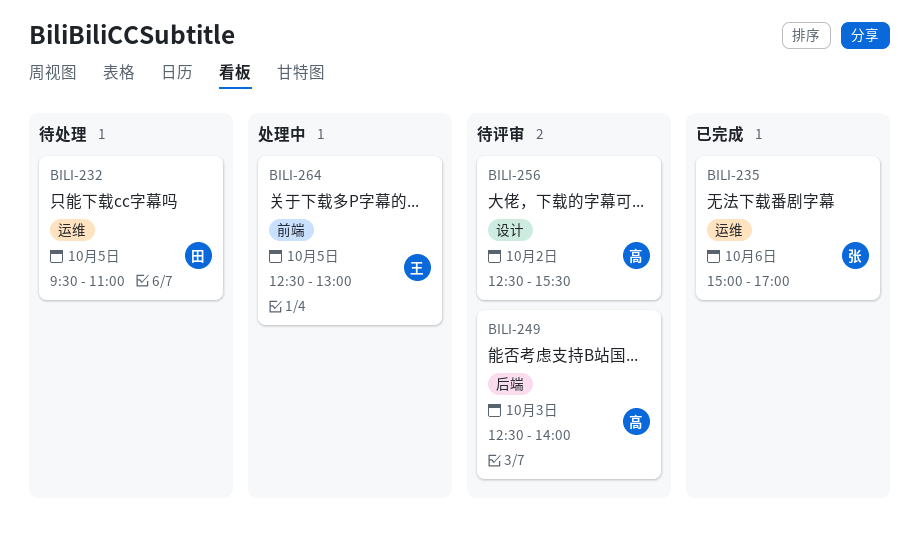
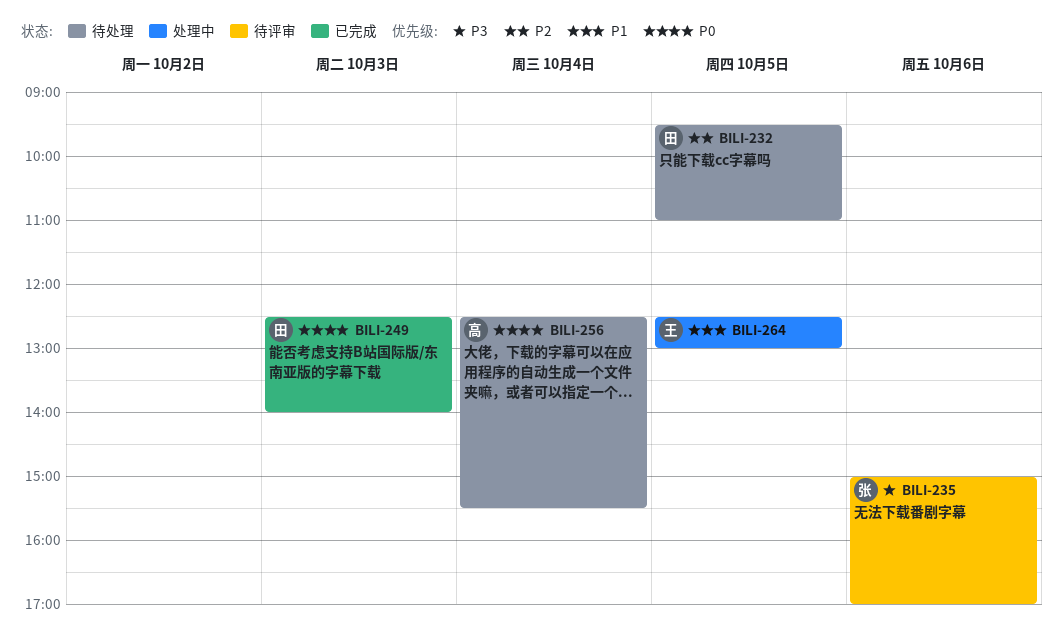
BILI-235, status: 已完成 -> 待评审
BILI-249, status: 待评审 -> 已完成
BILI-249, owner: 高 -> 田
BILI-256, status: 待评审 -> 待处理
BILI-256, day: Oct 2 -> Oct 4

